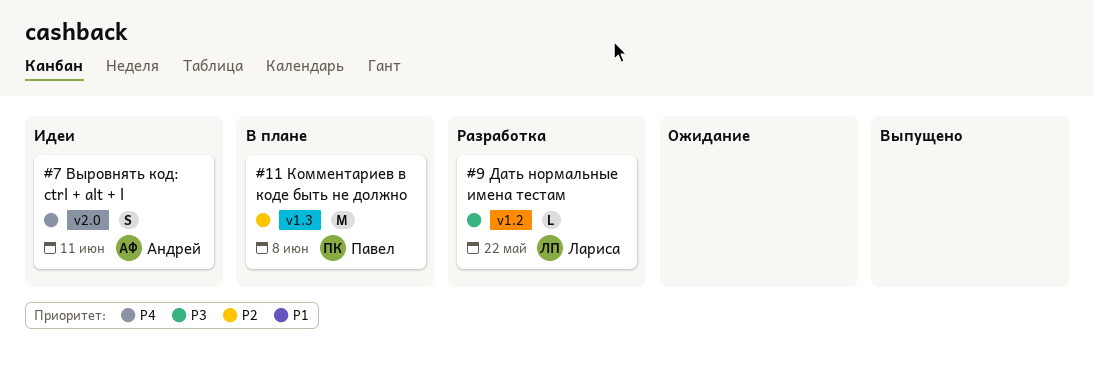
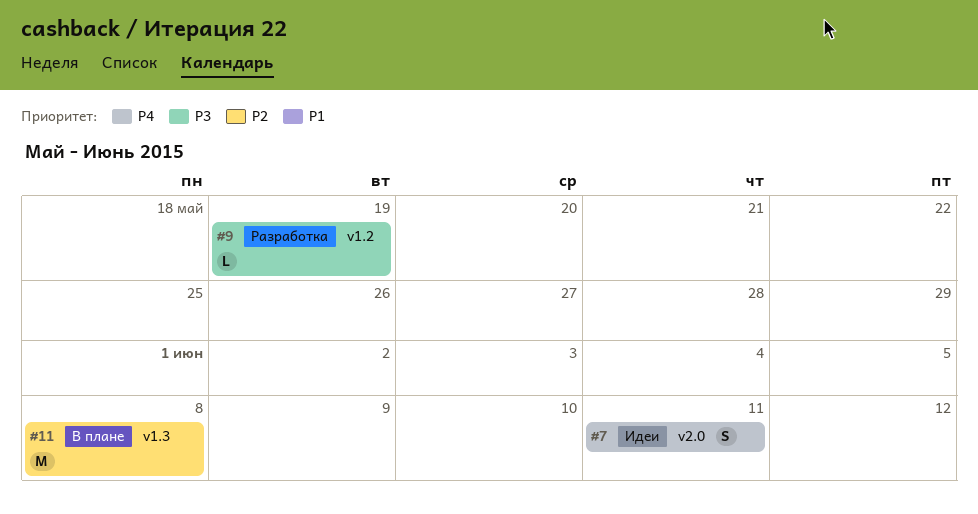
#9, due: May 22 -> May 19

